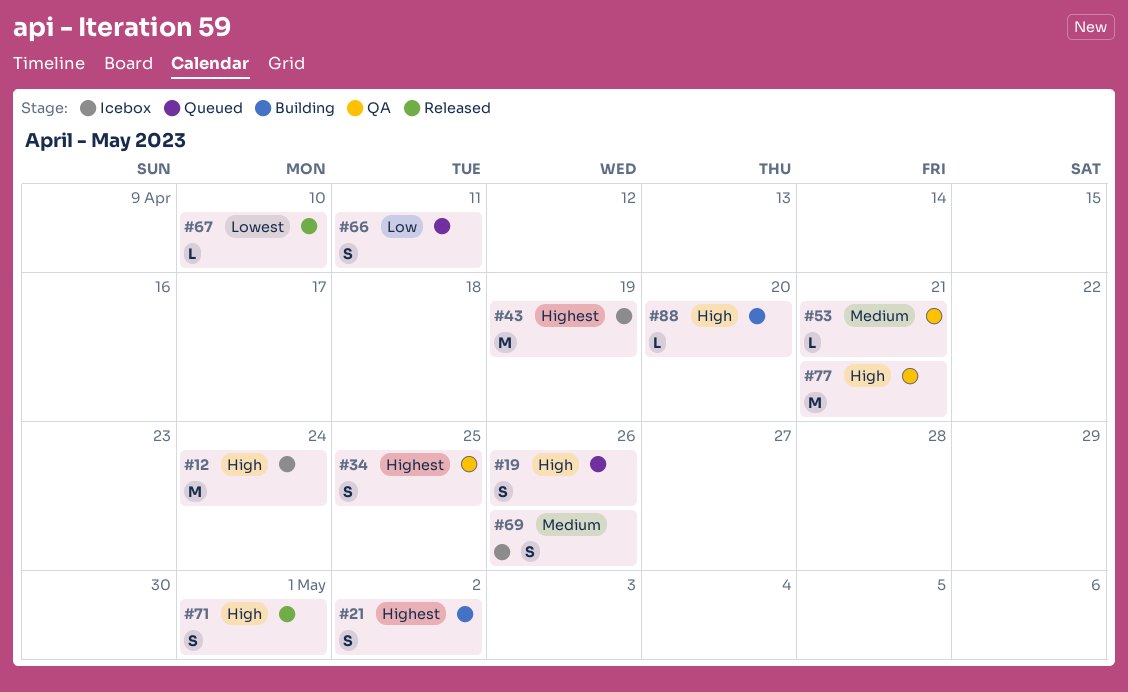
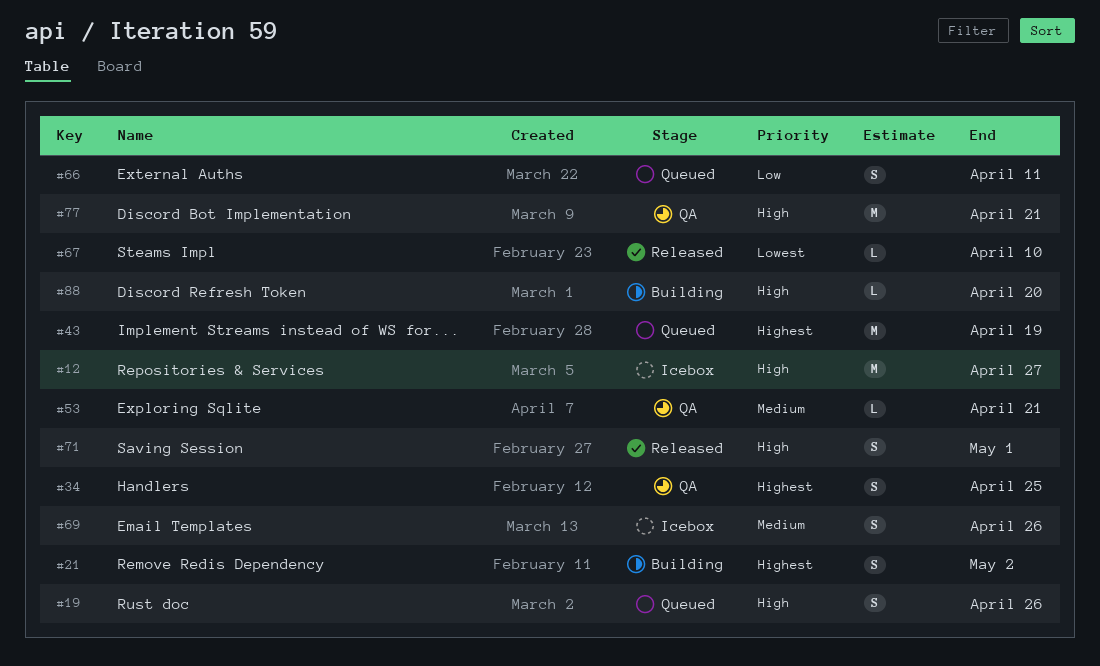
#12, due: Apr 24 -> Apr 27
#43, status: Icebox -> Queued

